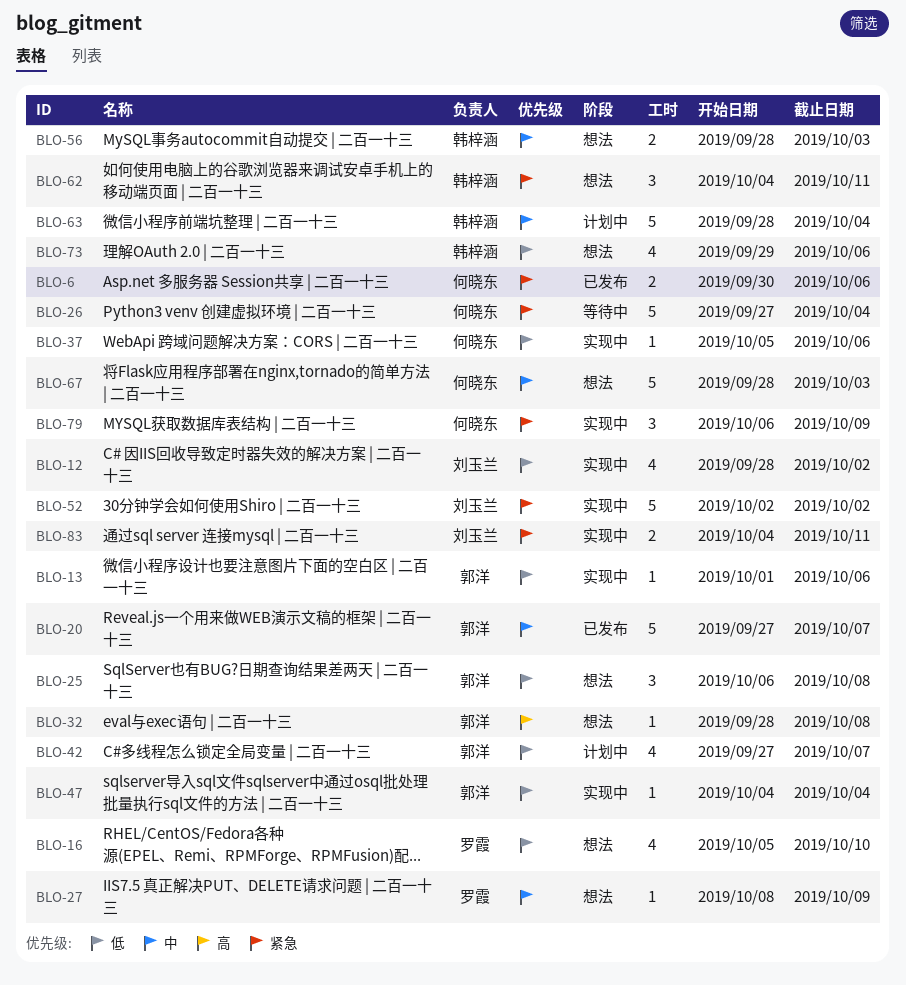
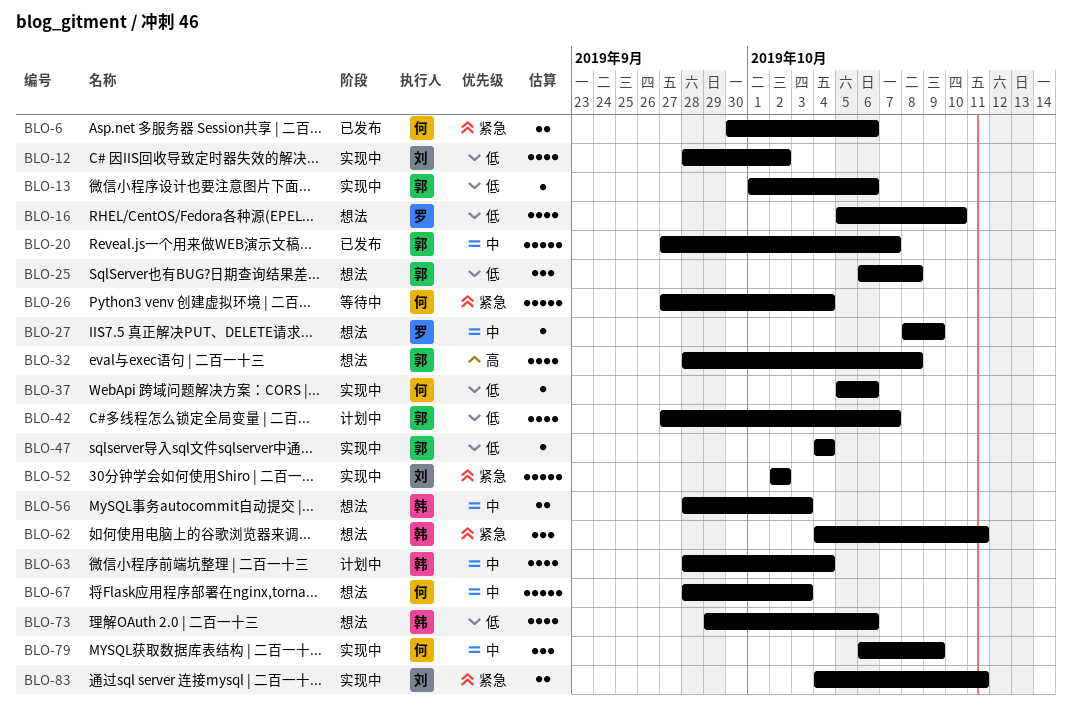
BLO-32, estimate: 1 -> 4
BLO-63, estimate: 5 -> 4
BLO-79, priority: 紧急 -> 中

